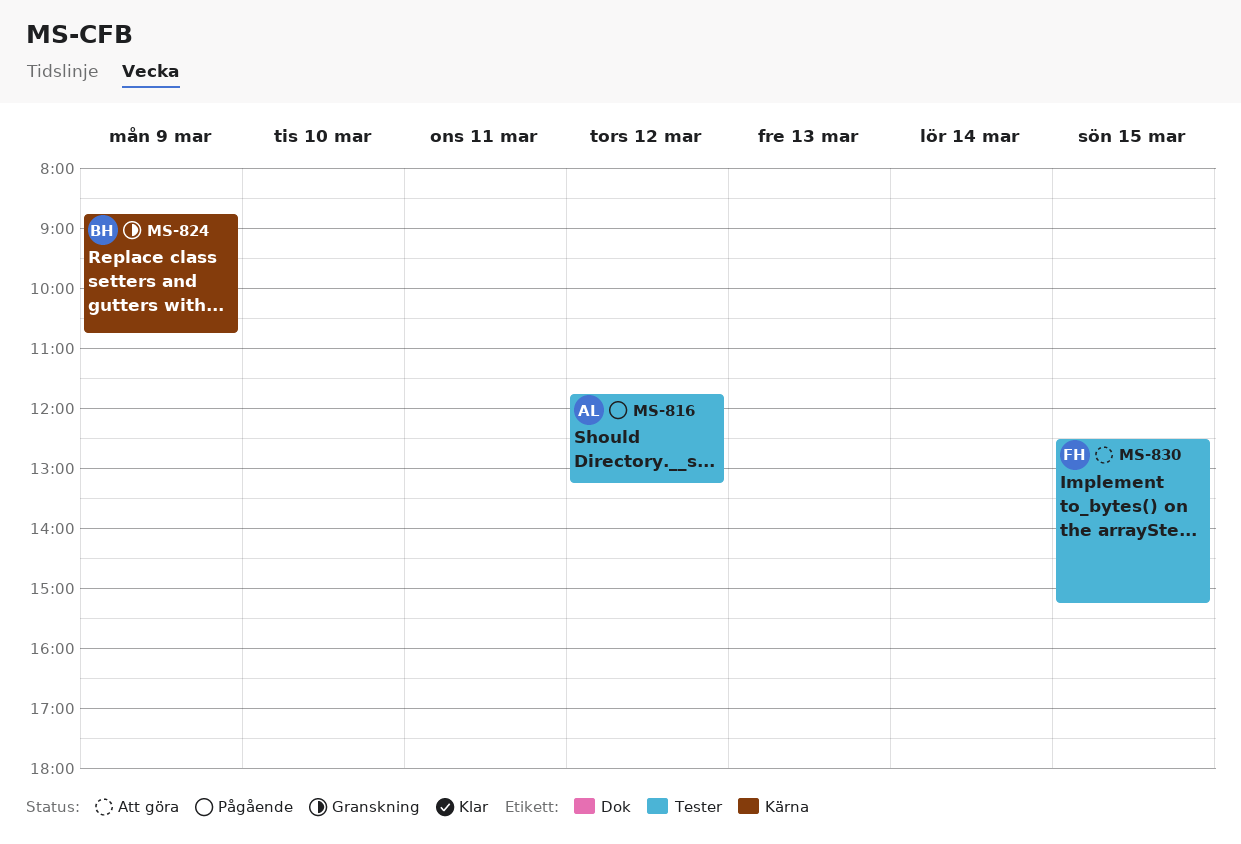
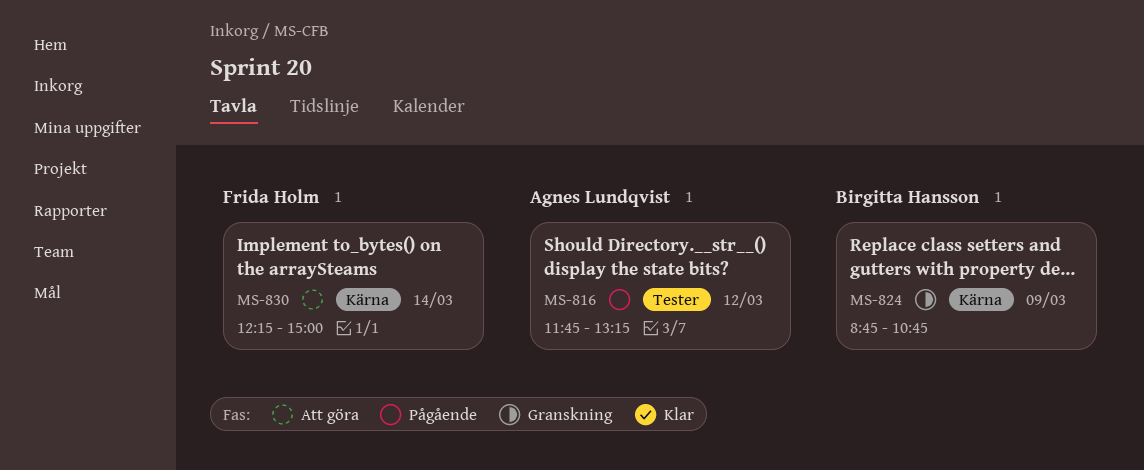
MS-830, label: Tester -> Kärna
MS-830, day: Mar 15 -> Mar 14
MS-830, begins: 12:30 -> 12:15
MS-830, ends: 15:15 -> 15:00

